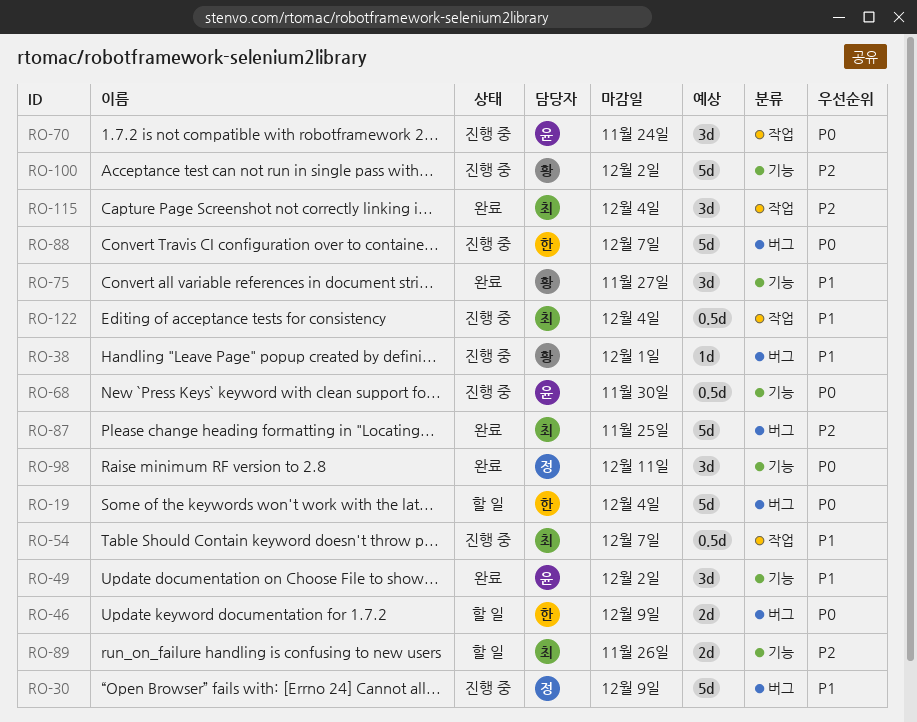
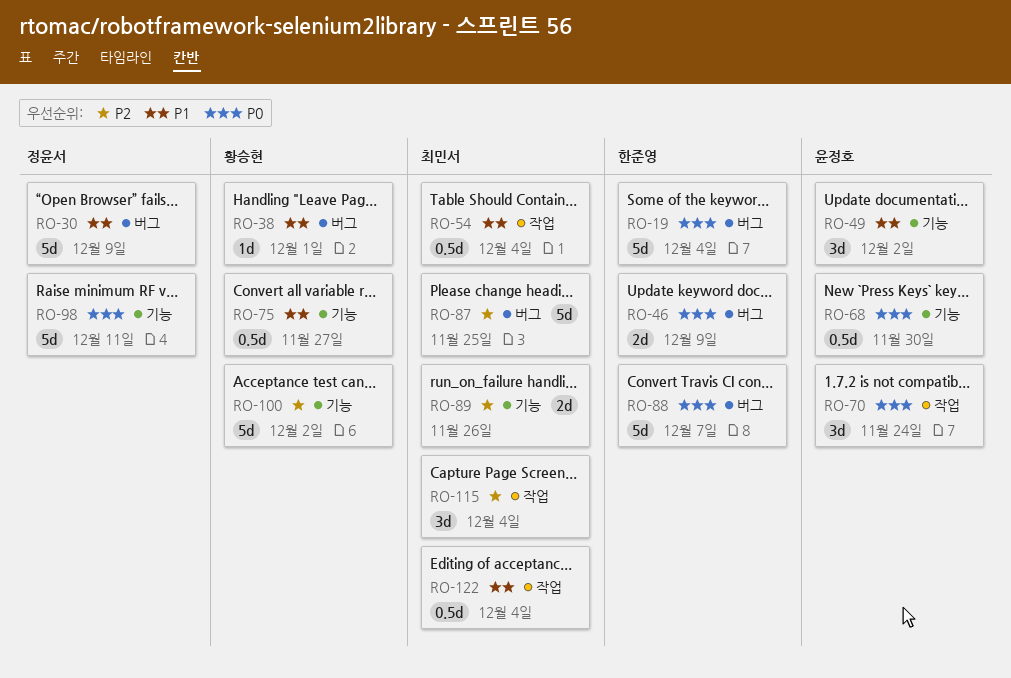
RO-54, due: Dec 7 -> Dec 4
RO-75, estimate: 3d -> 0.5d
RO-98, estimate: 3d -> 5d

